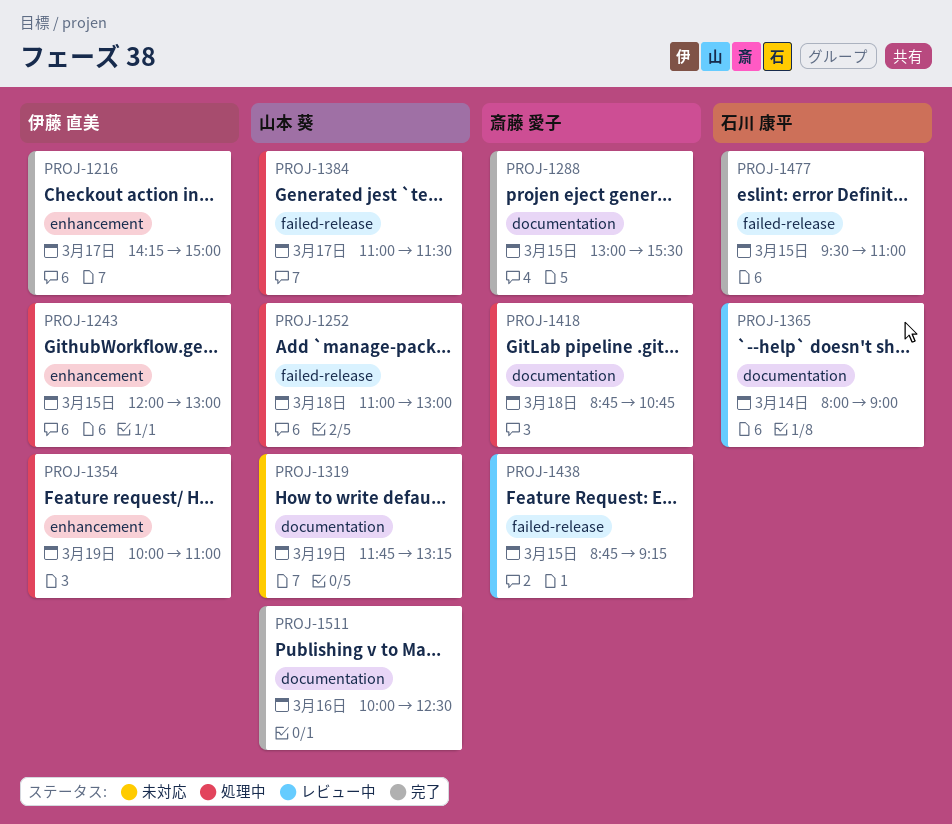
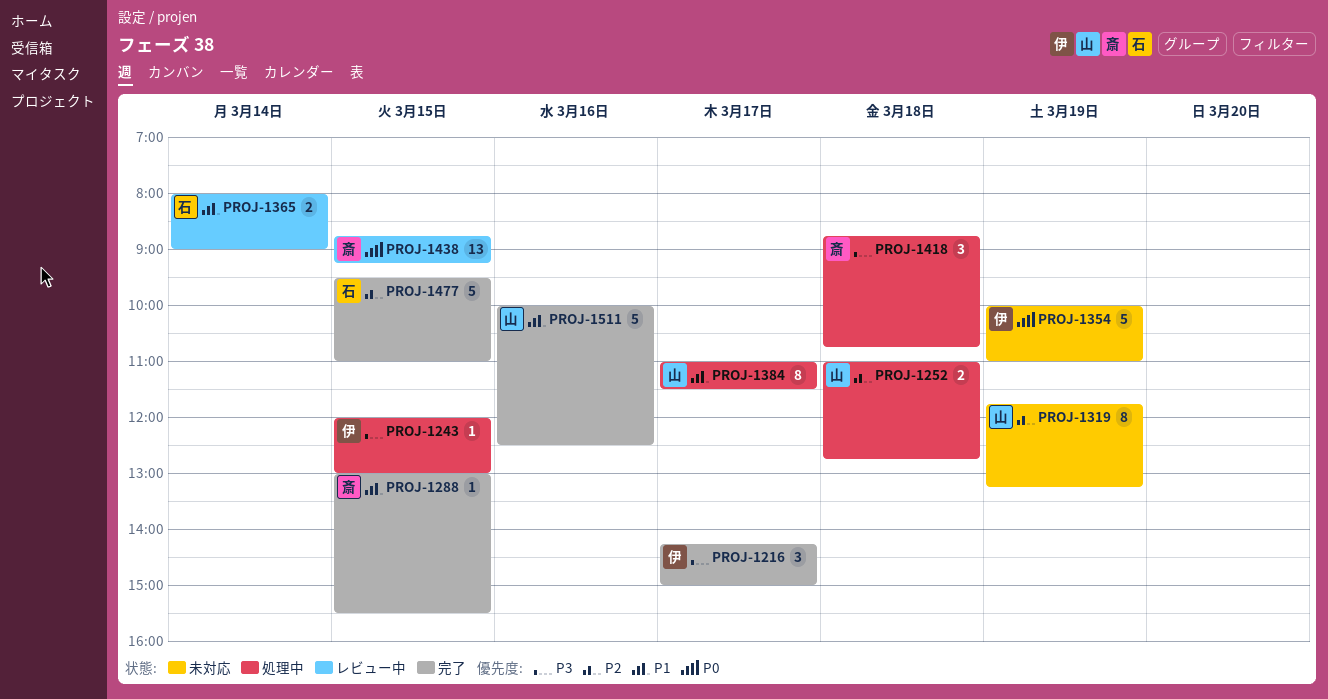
PROJ-1252, ends: 13:00 -> 12:45
PROJ-1354, status: 処理中 -> 未対応

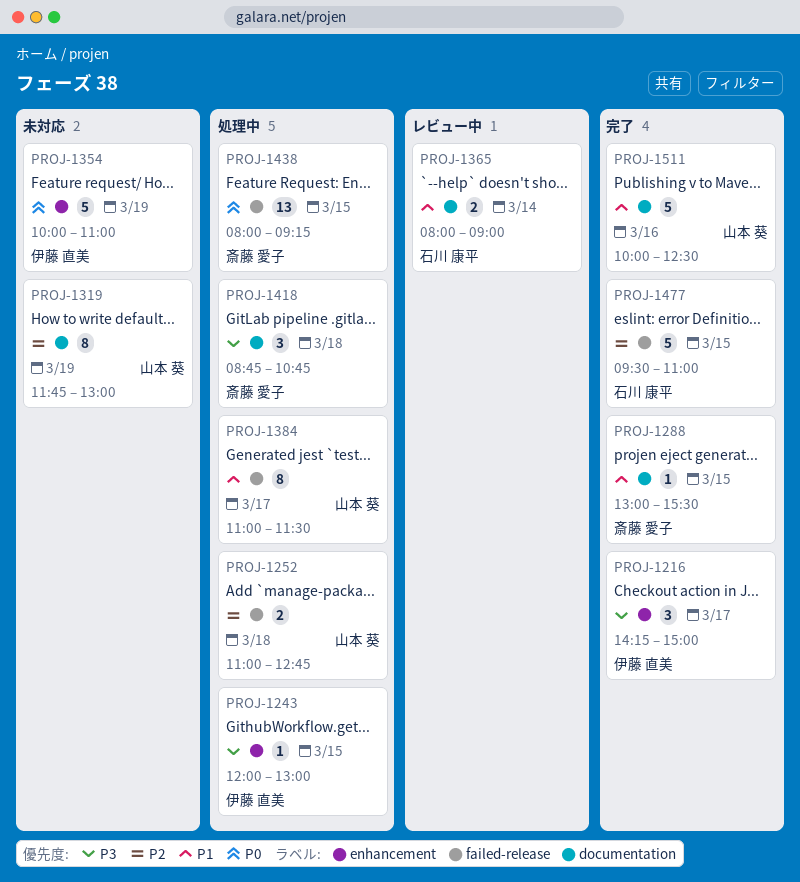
PROJ-1319, ends: 13:15 -> 13:00
PROJ-1438, status: レビュー中 -> 処理中
PROJ-1438, begins: 08:45 -> 08:00

